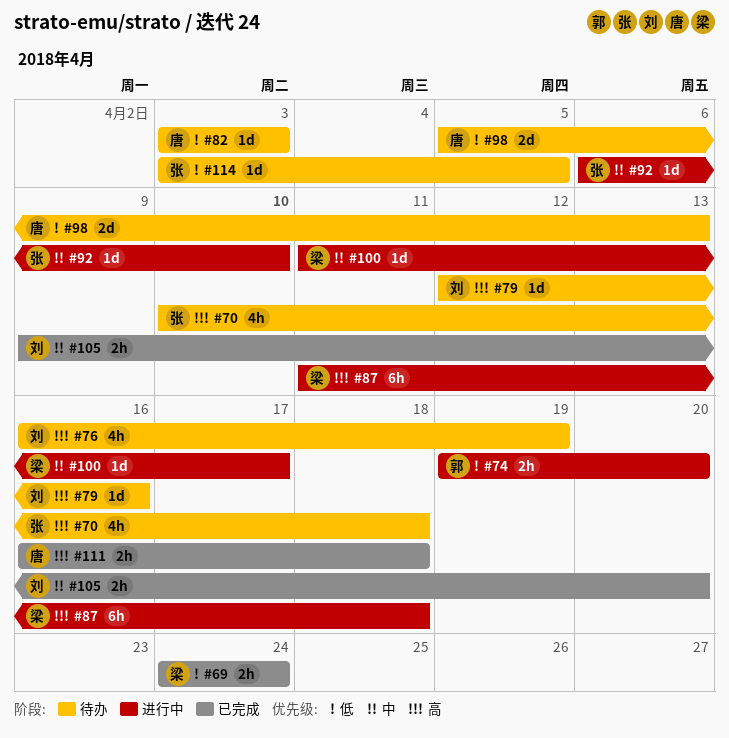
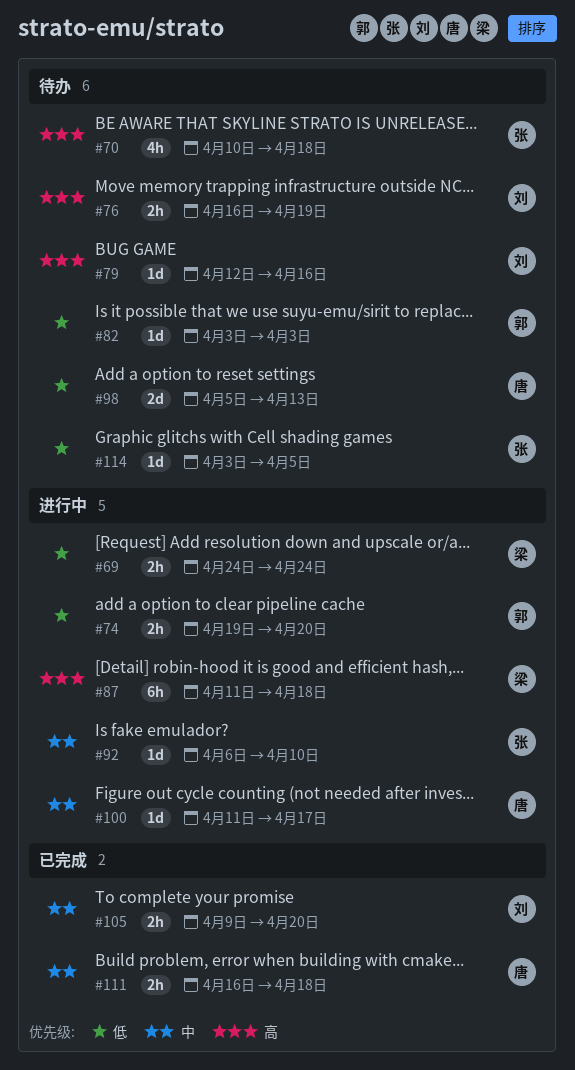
#69, status: 已完成 -> 进行中
#76, estimate: 4h -> 2h
#82, owner: 唐 -> 郭
#100, owner: 梁 -> 唐
#111, priority: 高 -> 中

